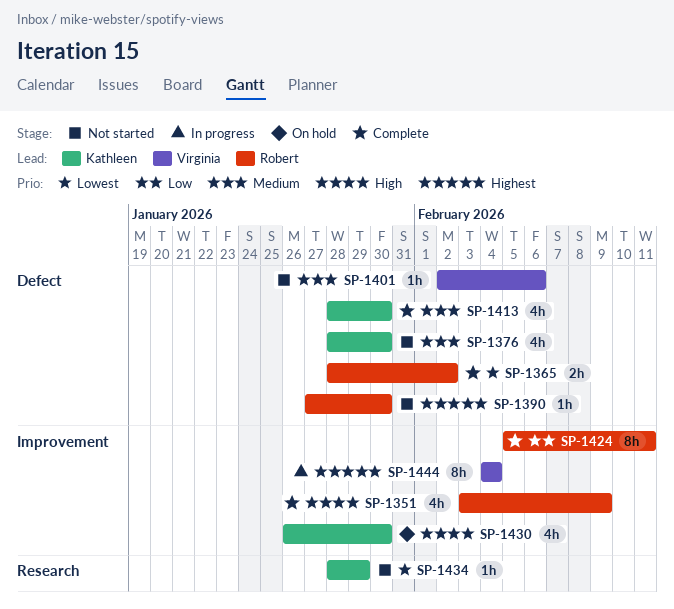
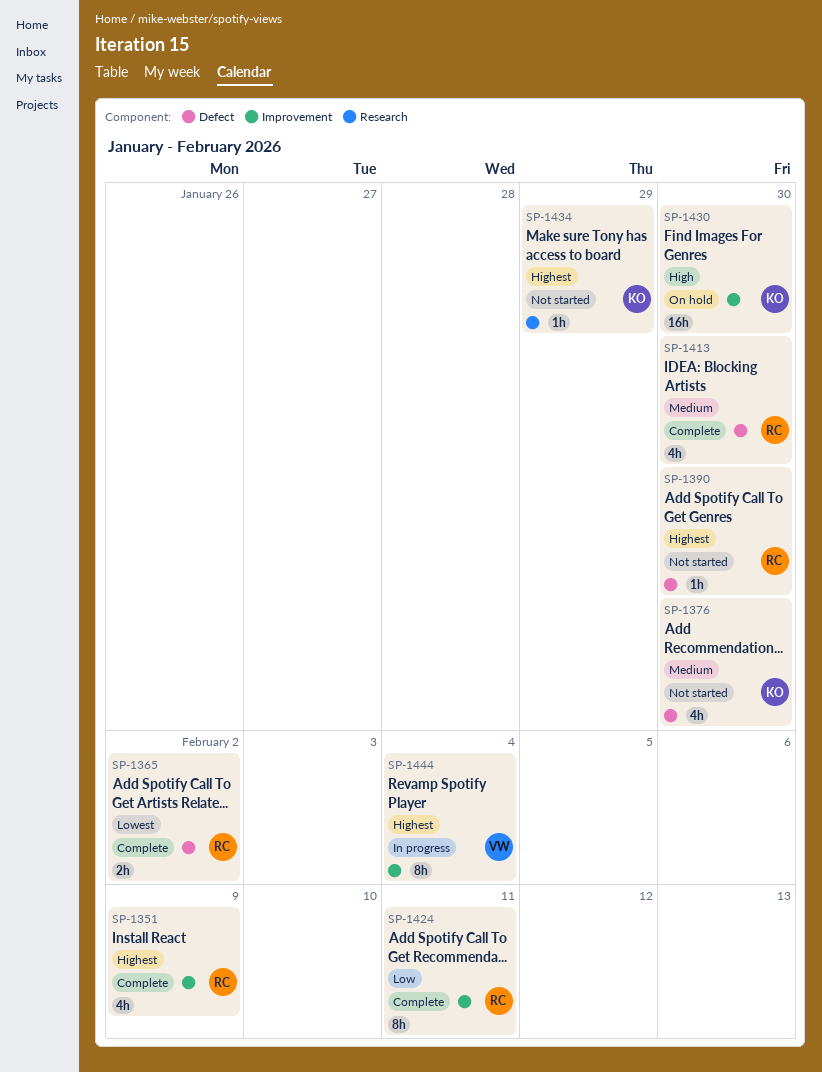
SP-1351, priority: High -> Highest
SP-1401: present -> none
SP-1413, owner: Kathleen -> Robert
SP-1430, estimate: 4h -> 16h
SP-1434, priority: Lowest -> Highest

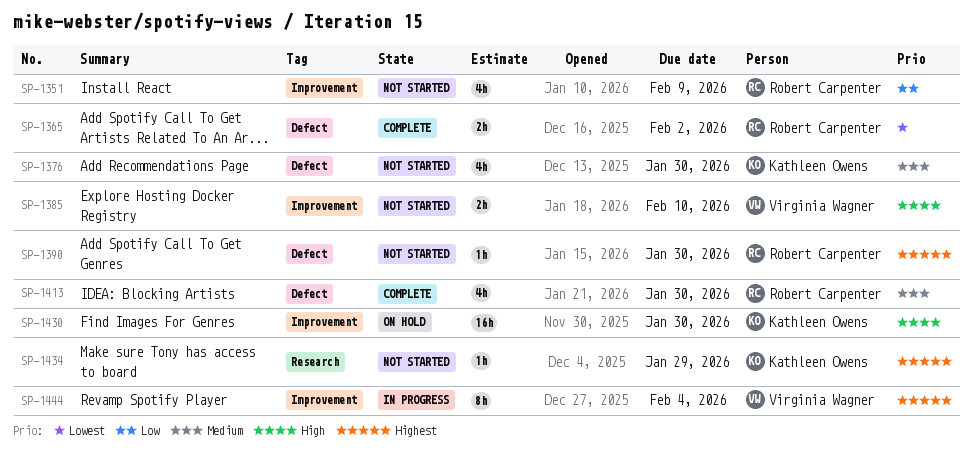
SP-1351, status: Complete -> Not started
SP-1351, priority: Highest -> Low
SP-1385: none -> present
SP-1424: present -> none

